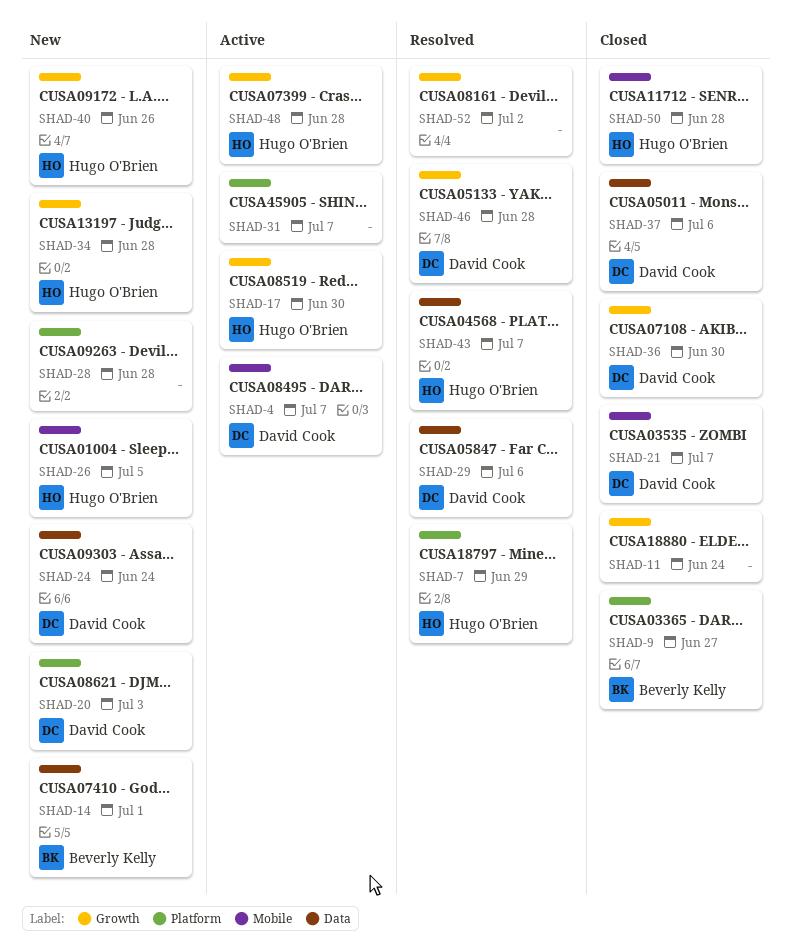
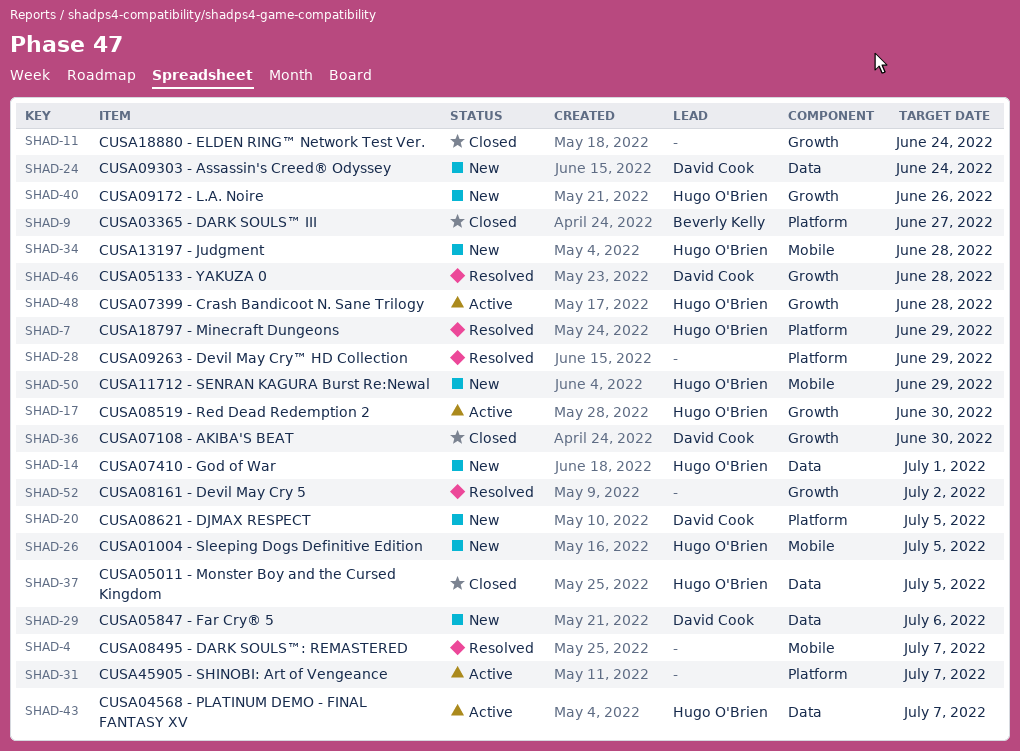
SHAD-4, status: Active -> Resolved
SHAD-4, owner: David Cook -> none
SHAD-14, owner: Beverly Kelly -> Hugo O'Brien
SHAD-20, due: Jul 3 -> Jul 5
SHAD-21: present -> none
SHAD-28, status: New -> Resolved
SHAD-28, due: Jun 28 -> Jun 29
SHAD-29, status: Resolved -> New
SHAD-34, label: Growth -> Mobile
SHAD-37, owner: David Cook -> Hugo O'Brien
SHAD-37, due: Jul 6 -> Jul 5
SHAD-43, status: Resolved -> Active
SHAD-50, status: Closed -> New
SHAD-50, due: Jun 28 -> Jun 29

